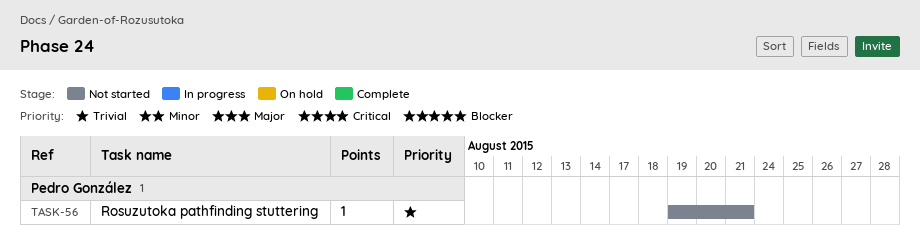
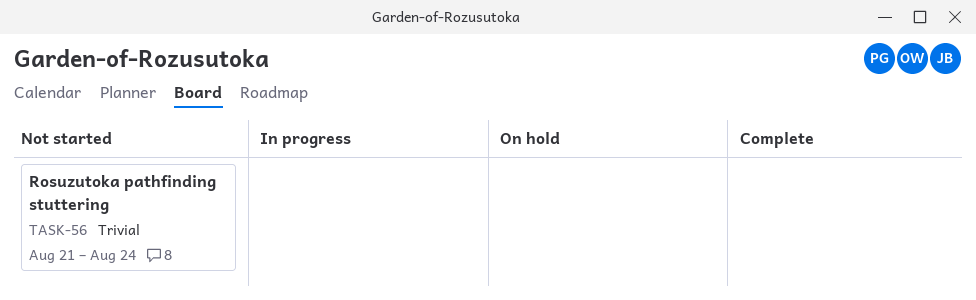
TASK-56, start: Aug 19 -> Aug 21
TASK-56, due: Aug 21 -> Aug 24

